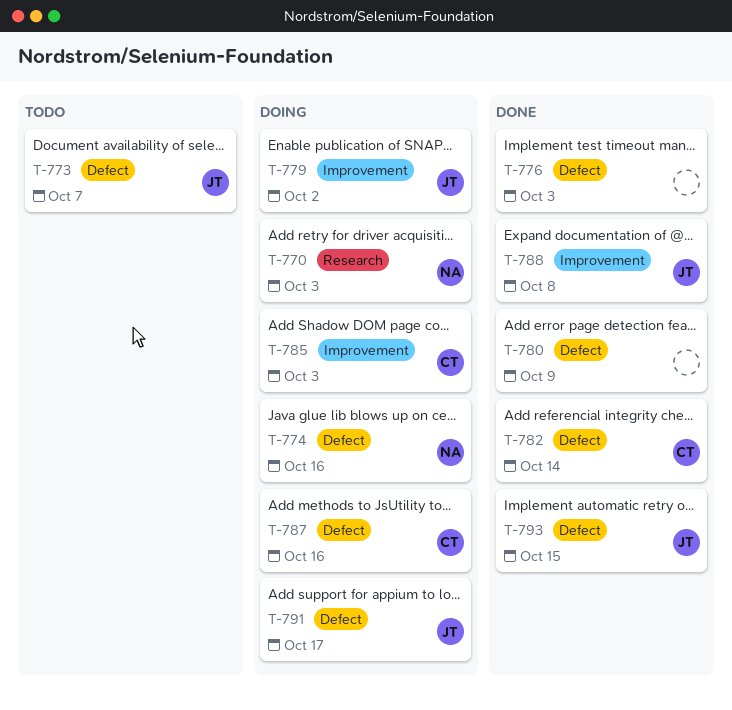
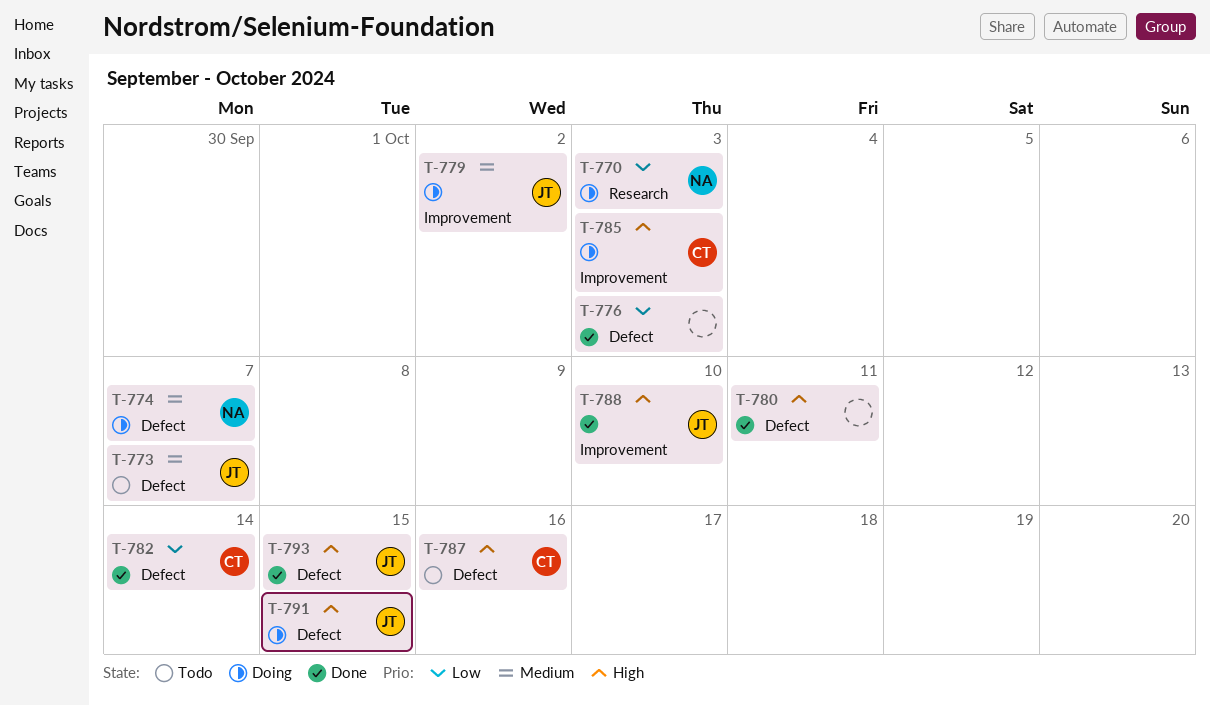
T-774, due: Oct 16 -> Oct 7
T-780, due: Oct 9 -> Oct 11
T-787, status: Doing -> Todo
T-788, due: Oct 8 -> Oct 10
T-791, due: Oct 17 -> Oct 15

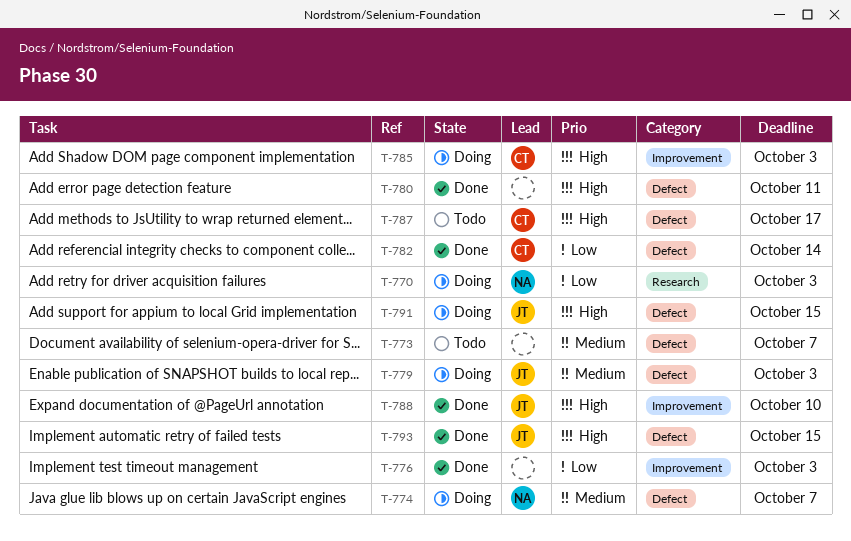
T-773, owner: JT -> none
T-776, label: Defect -> Improvement
T-779, label: Improvement -> Defect
T-779, due: Oct 2 -> Oct 3
T-787, due: Oct 16 -> Oct 17

